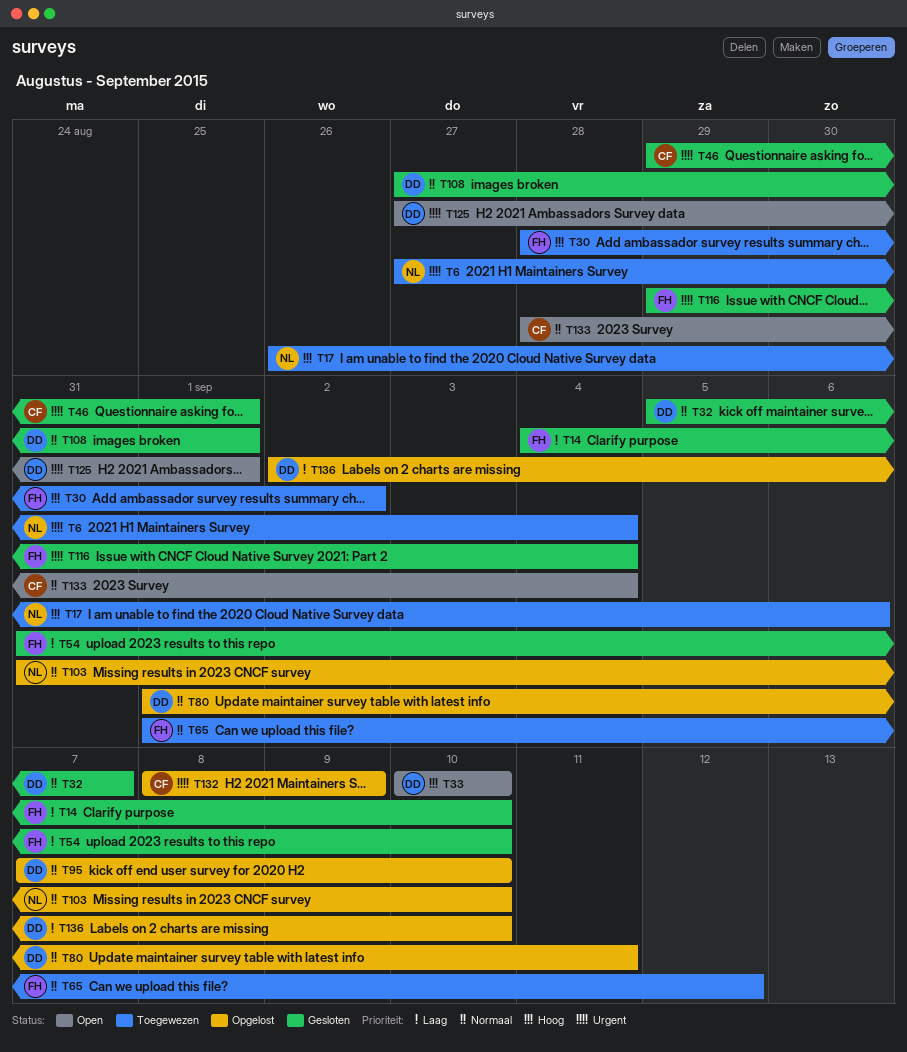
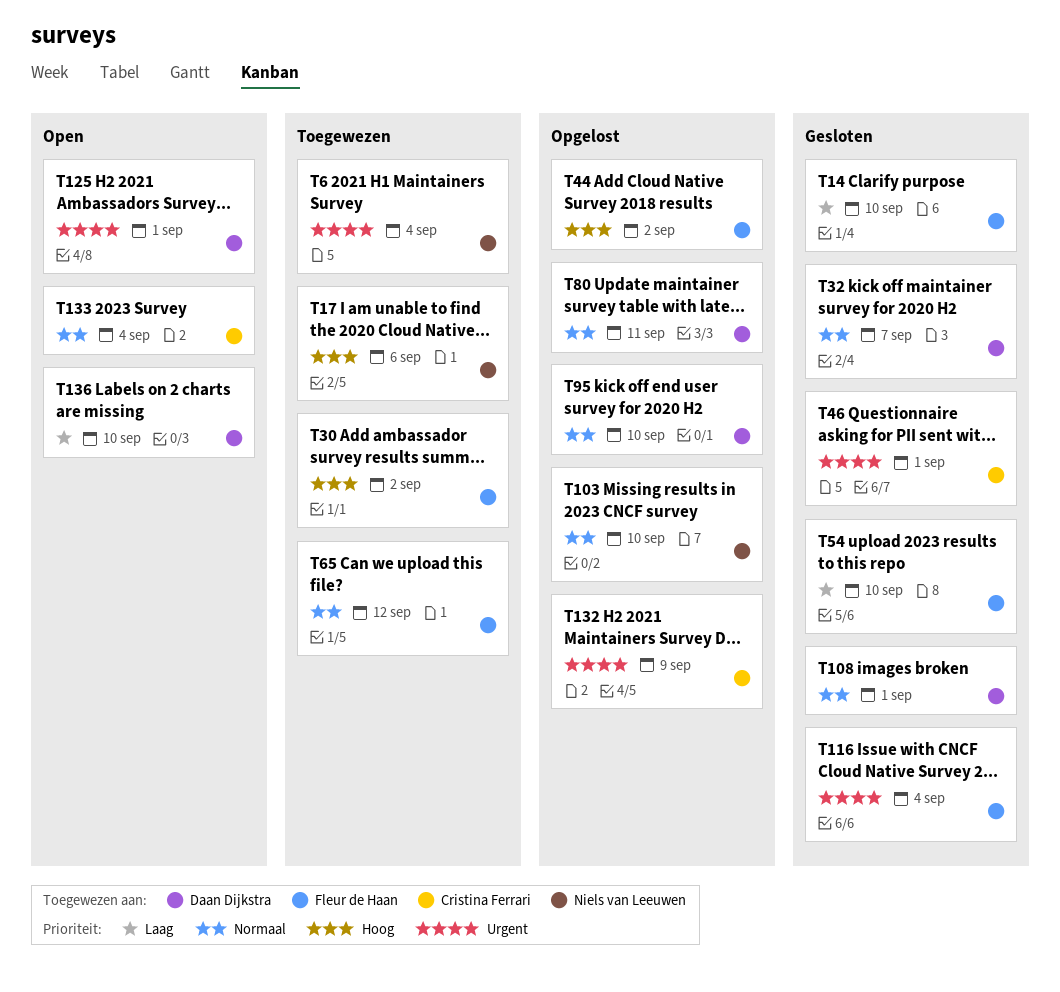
T33: present -> none
T44: none -> present
T136, status: Opgelost -> Open

